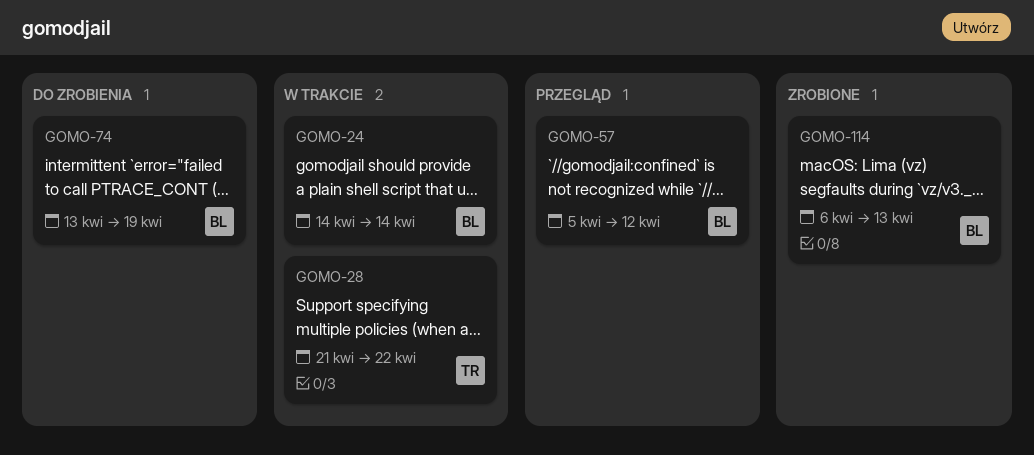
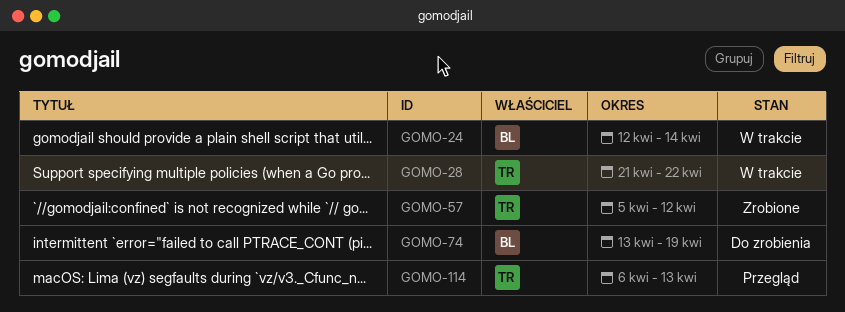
GOMO-24, start: Apr 14 -> Apr 12
GOMO-57, status: Przegląd -> Zrobione
GOMO-57, owner: BL -> TR
GOMO-114, status: Zrobione -> Przegląd
GOMO-114, owner: BL -> TR

